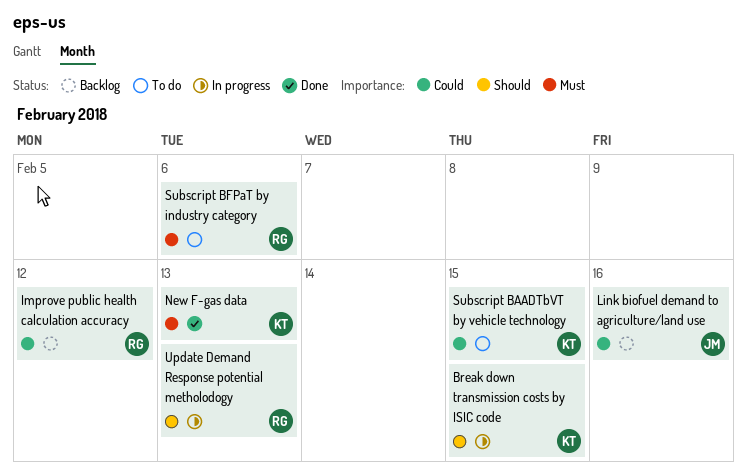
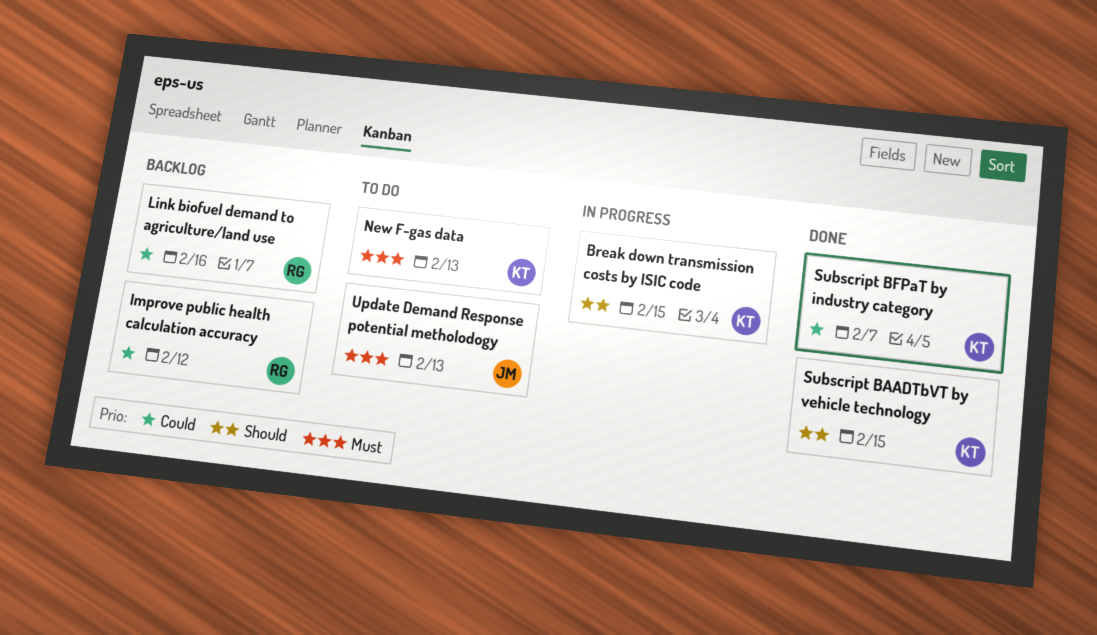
Link biofuel demand to agriculture/land use, owner: JM -> RG
New F-gas data, status: Done -> To do
Subscript BAADTbVT by vehicle technology, status: To do -> Done
Subscript BAADTbVT by vehicle technology, priority: Could -> Should
Subscript BFPaT by industry category, status: To do -> Done
Subscript BFPaT by industry category, owner: RG -> KT
Subscript BFPaT by industry category, priority: Must -> Could
Subscript BFPaT by industry category, due: Feb 6 -> Feb 7
Update Demand Response potential metholodogy, status: In progress -> To do
Update Demand Response potential metholodogy, owner: RG -> JM
Update Demand Response potential metholodogy, priority: Should -> Must

